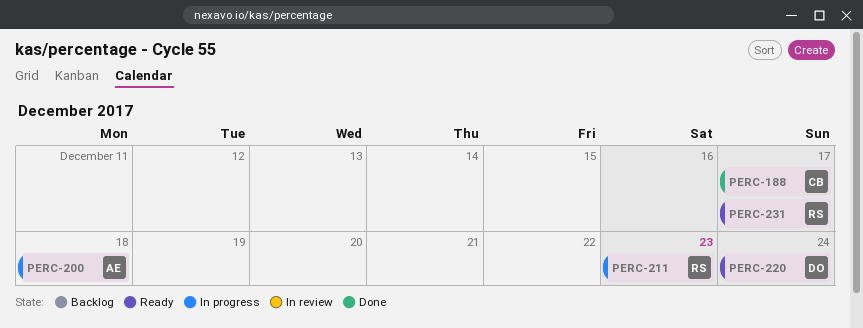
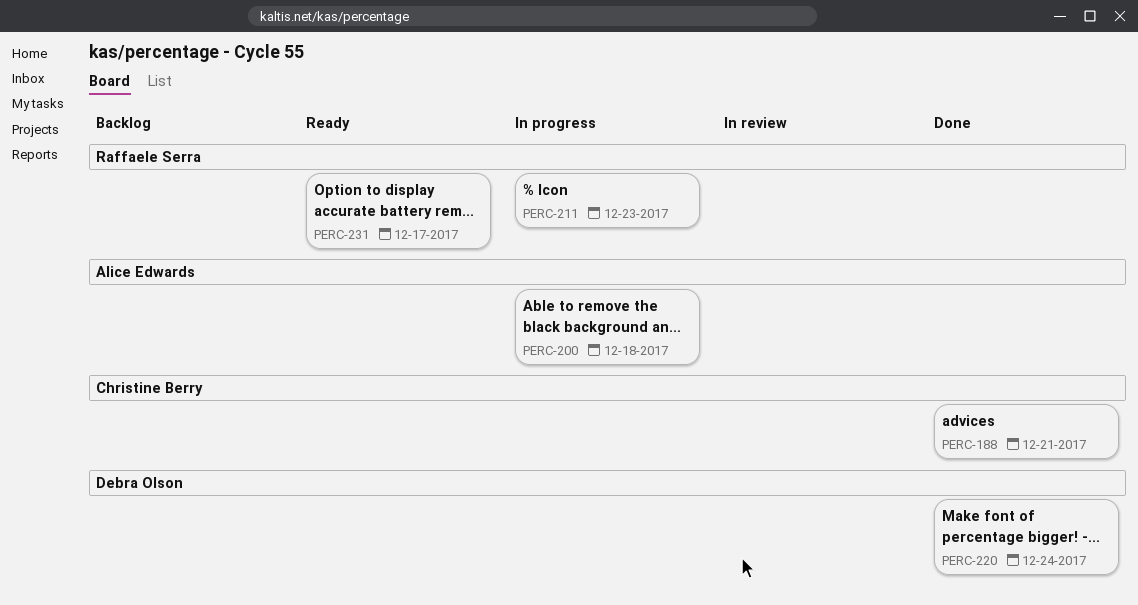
PERC-188, due: Dec 17 -> Dec 21
PERC-220, status: Ready -> Done

